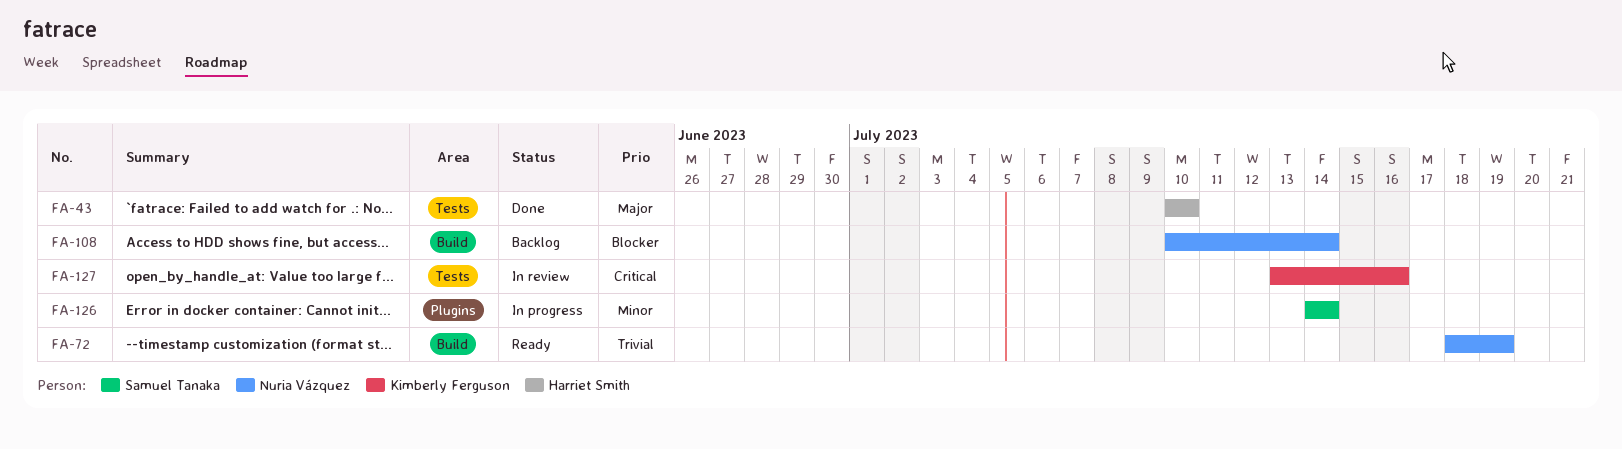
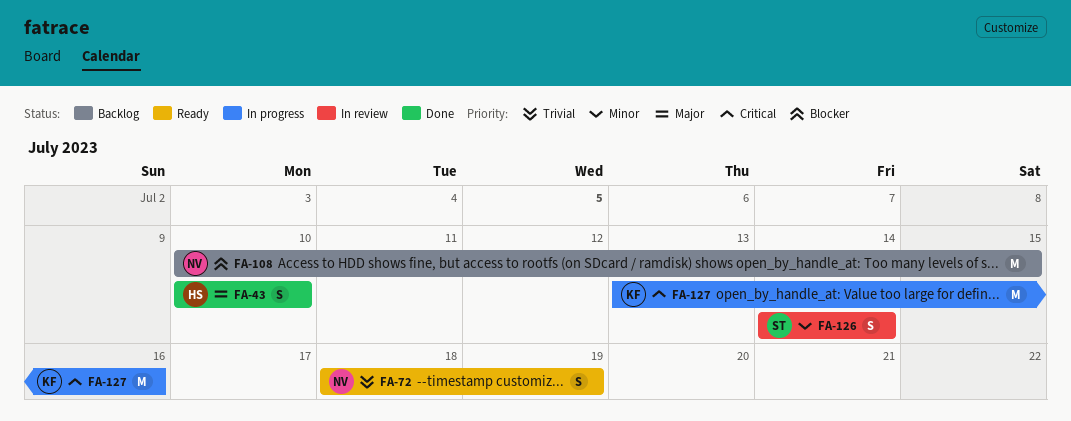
FA-108, due: Jul 14 -> Jul 15
FA-126, status: In progress -> In review
FA-127, status: In review -> In progress

